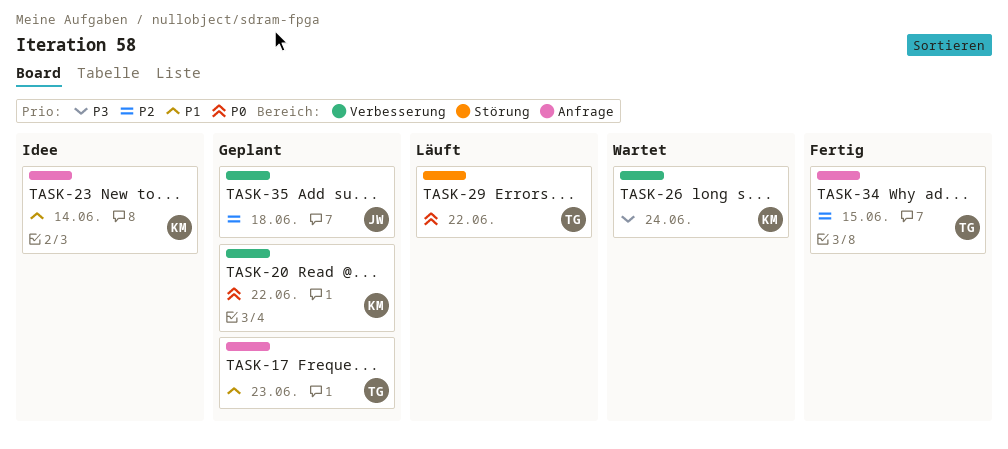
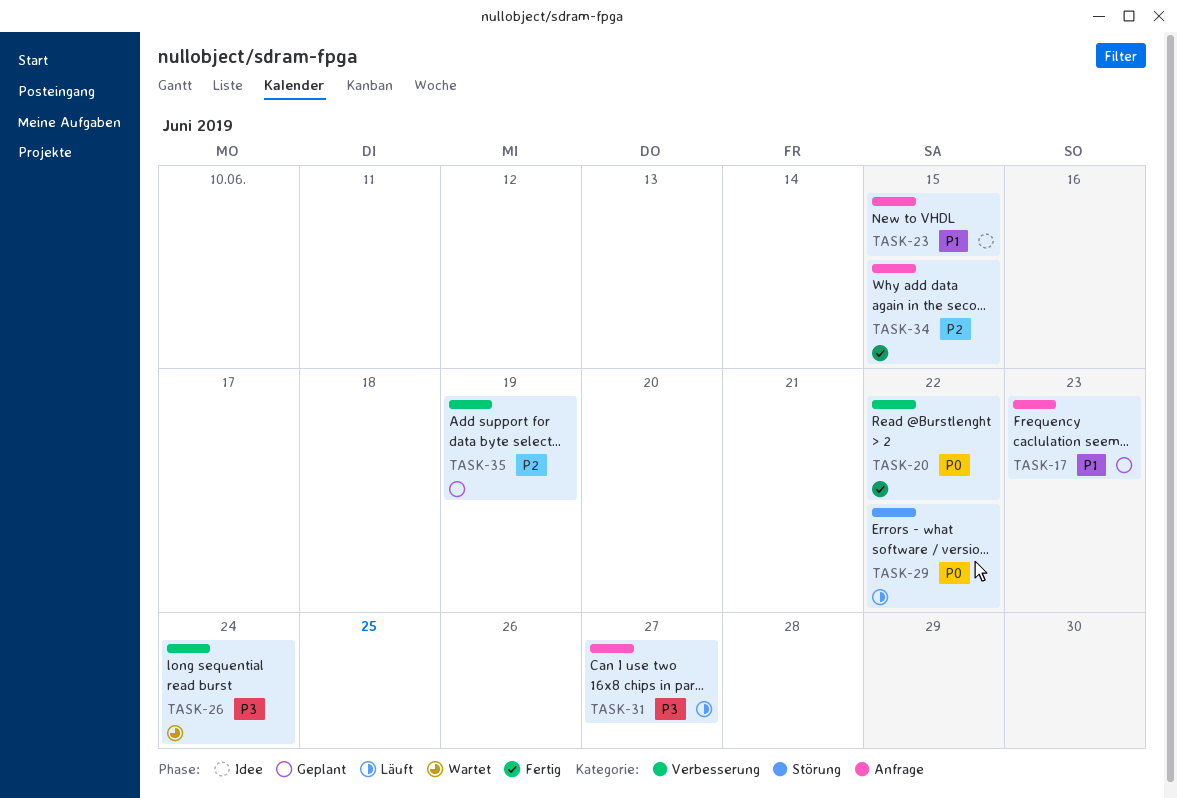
TASK-20, status: Geplant -> Fertig
TASK-23, due: Jun 14 -> Jun 15
TASK-31: none -> present
TASK-35, due: Jun 18 -> Jun 19

